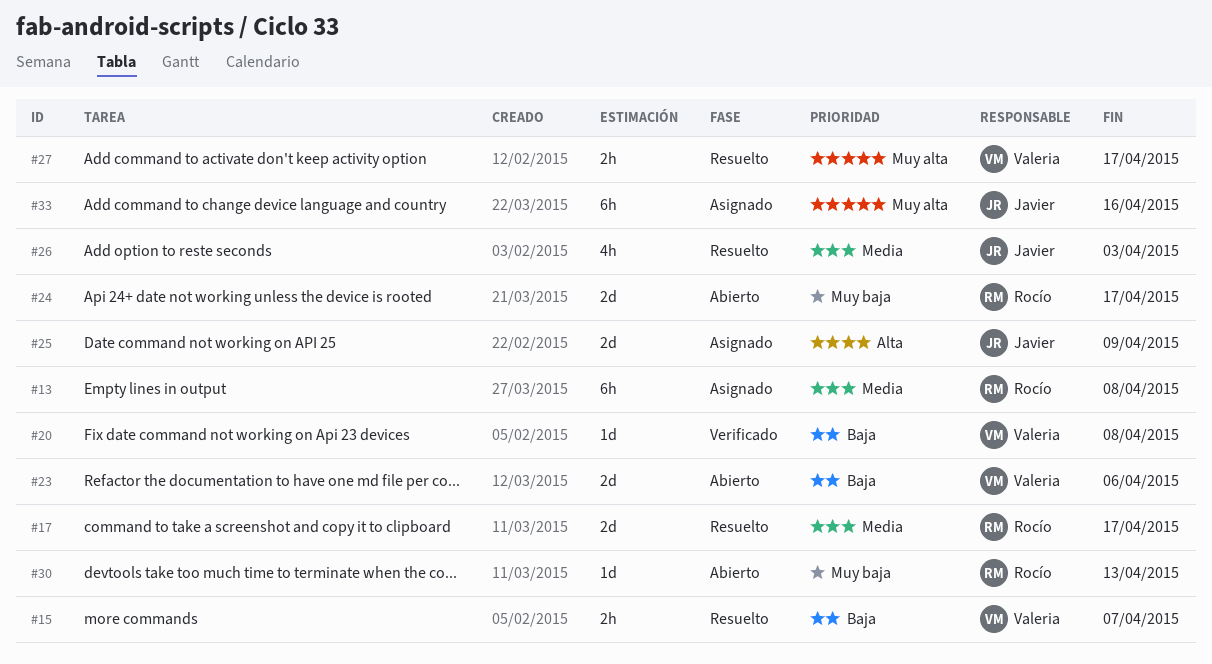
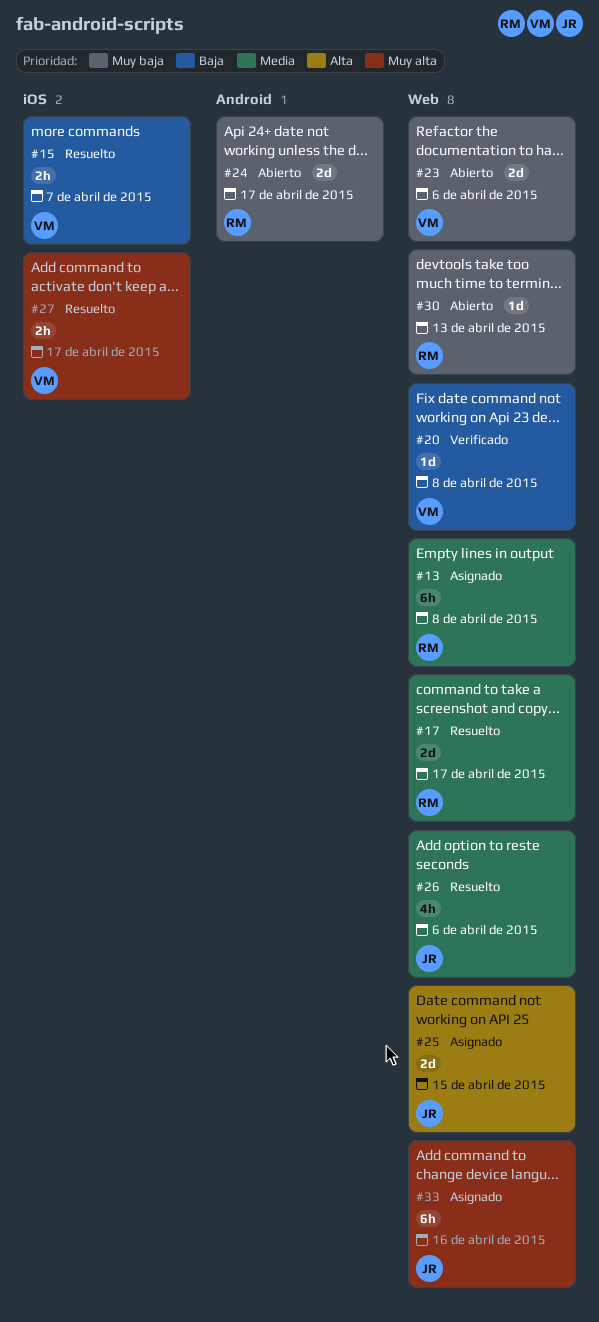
#23, priority: Baja -> Muy baja
#25, due: Apr 9 -> Apr 15
#26, due: Apr 3 -> Apr 6

